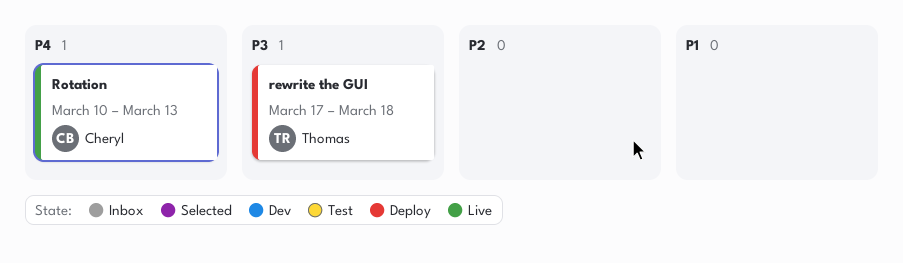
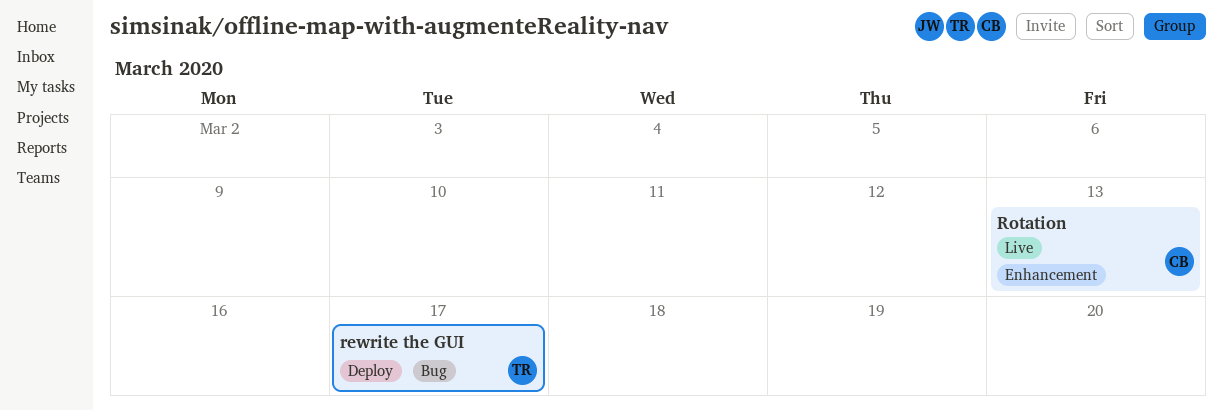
rewrite the GUI, due: Mar 18 -> Mar 17

